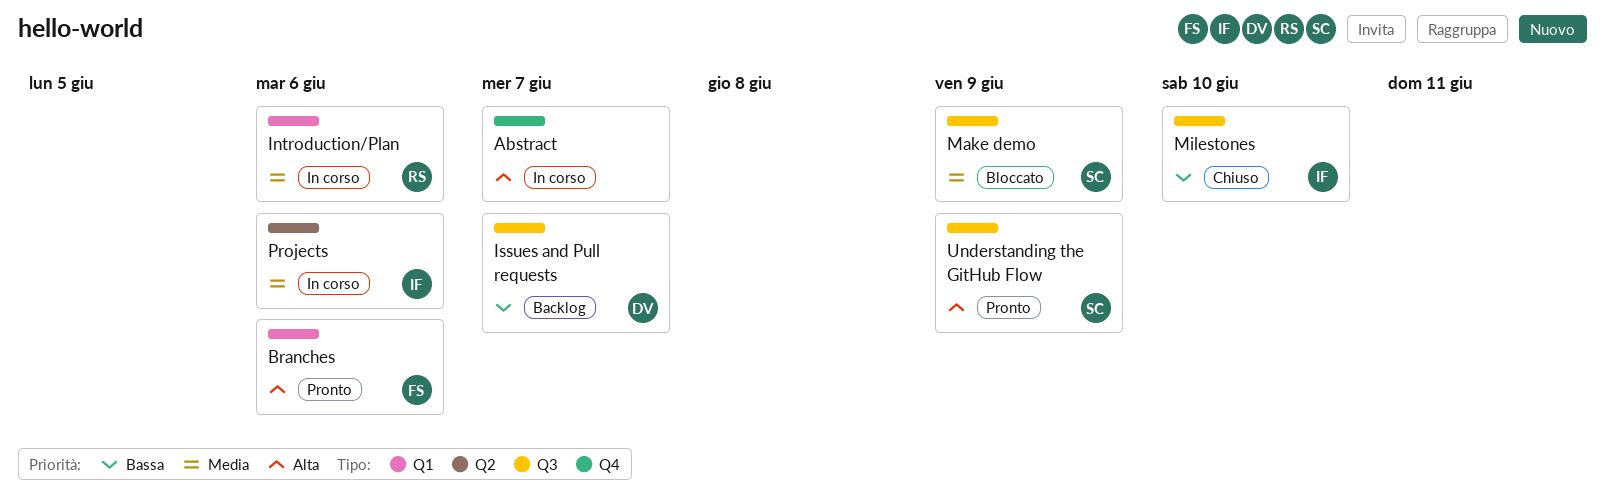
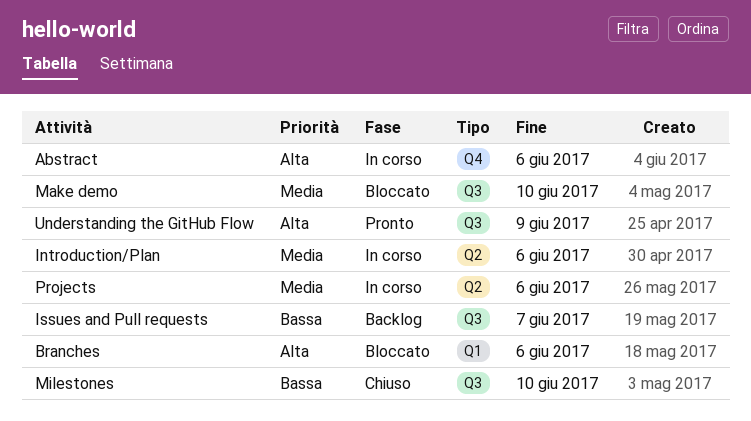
Abstract, due: Jun 7 -> Jun 6
Branches, status: Pronto -> Bloccato
Introduction/Plan, label: Q1 -> Q2
Make demo, due: Jun 9 -> Jun 10

